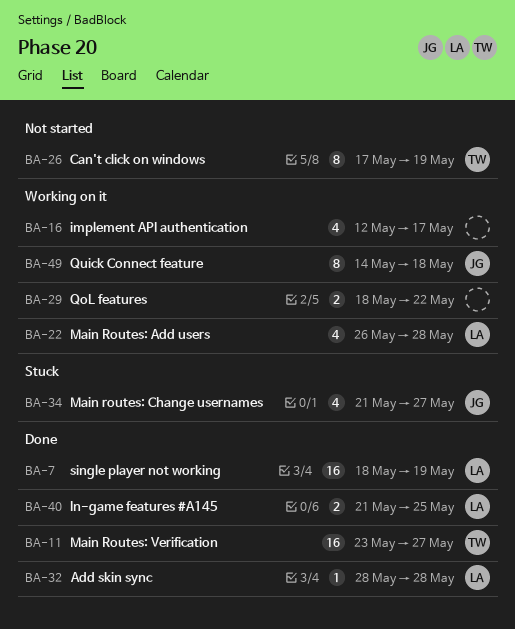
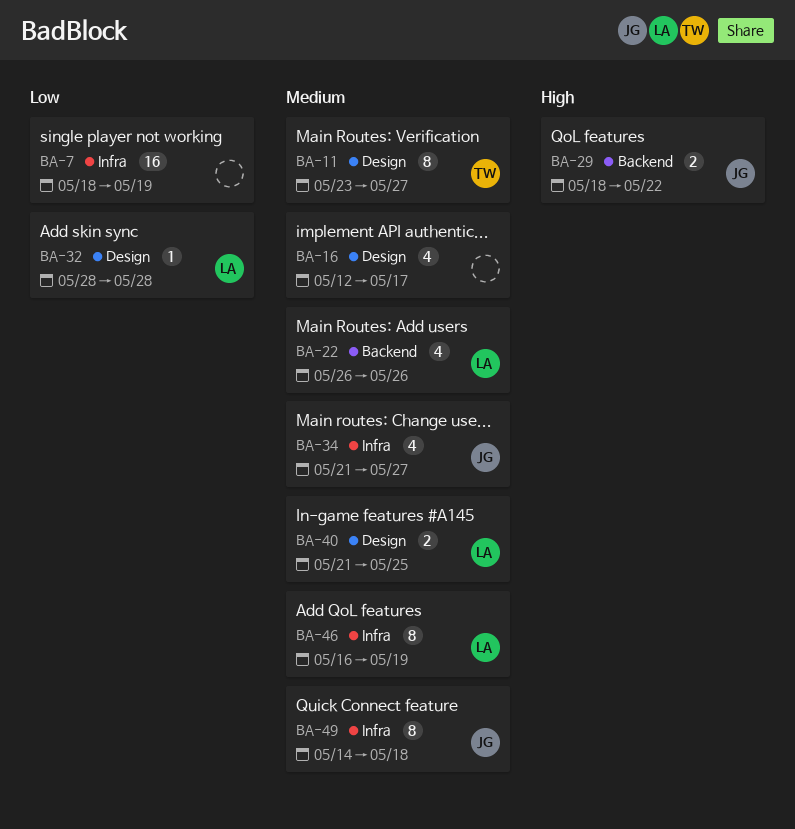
BA-7, owner: LA -> none
BA-11, estimate: 16 -> 8
BA-22, due: May 28 -> May 26
BA-26: present -> none
BA-29, owner: none -> JG
BA-46: none -> present

